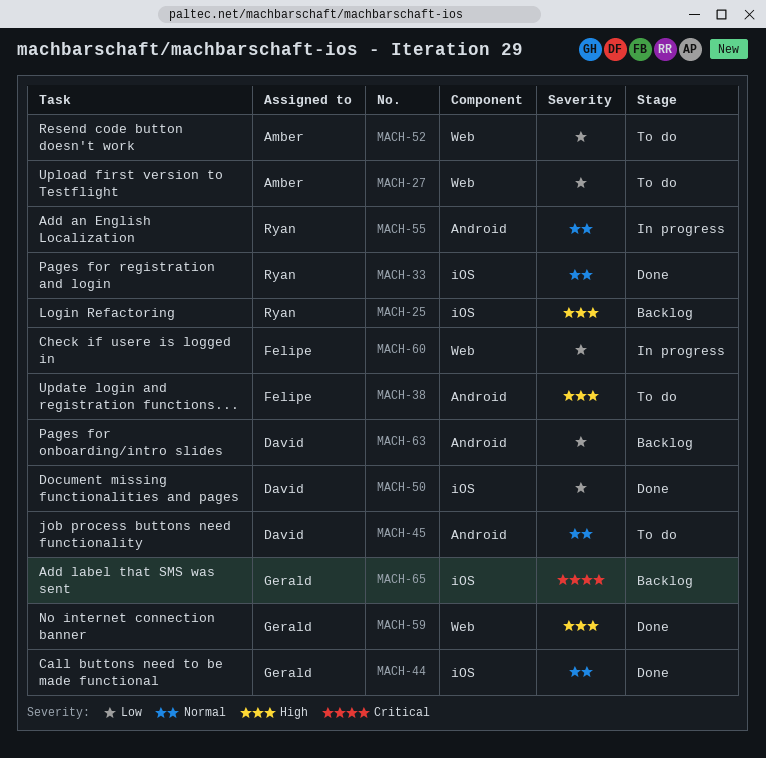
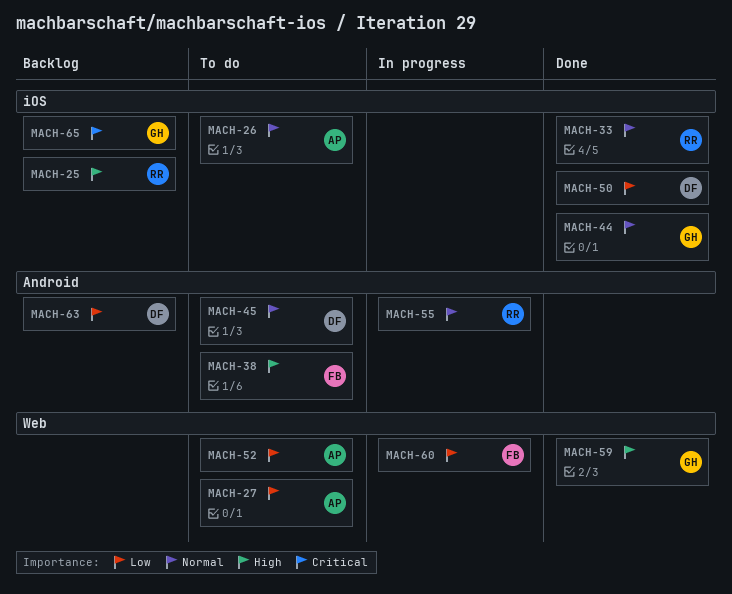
MACH-26: none -> present

